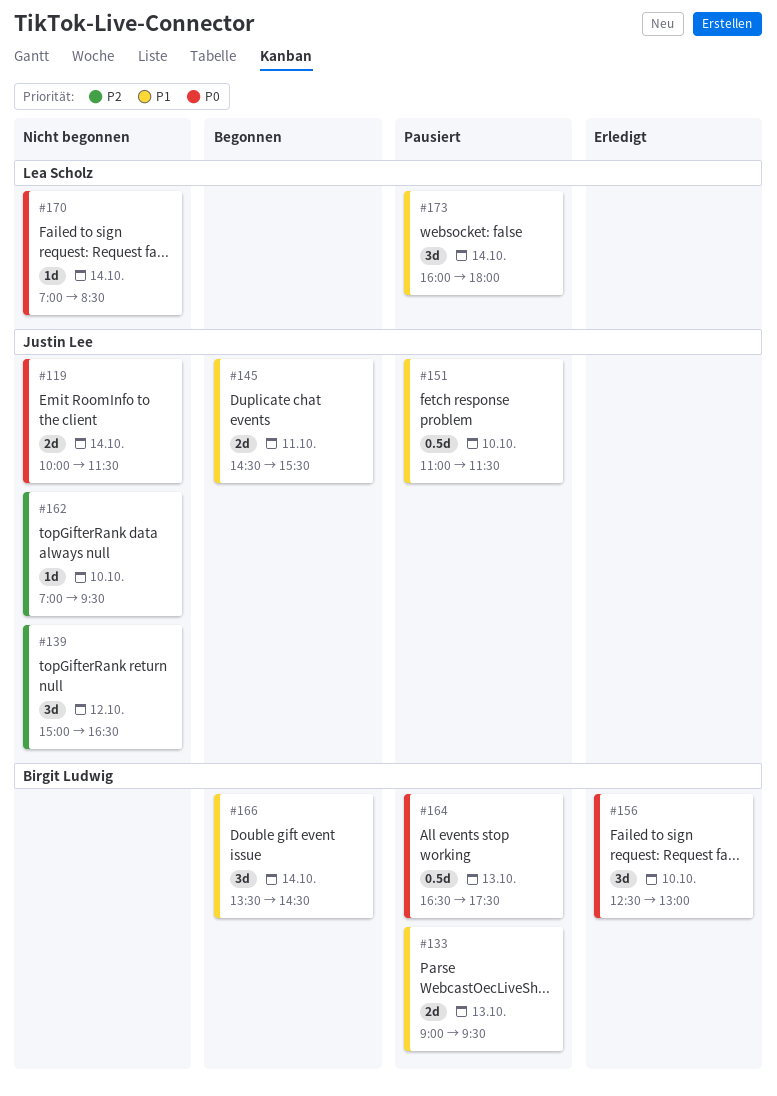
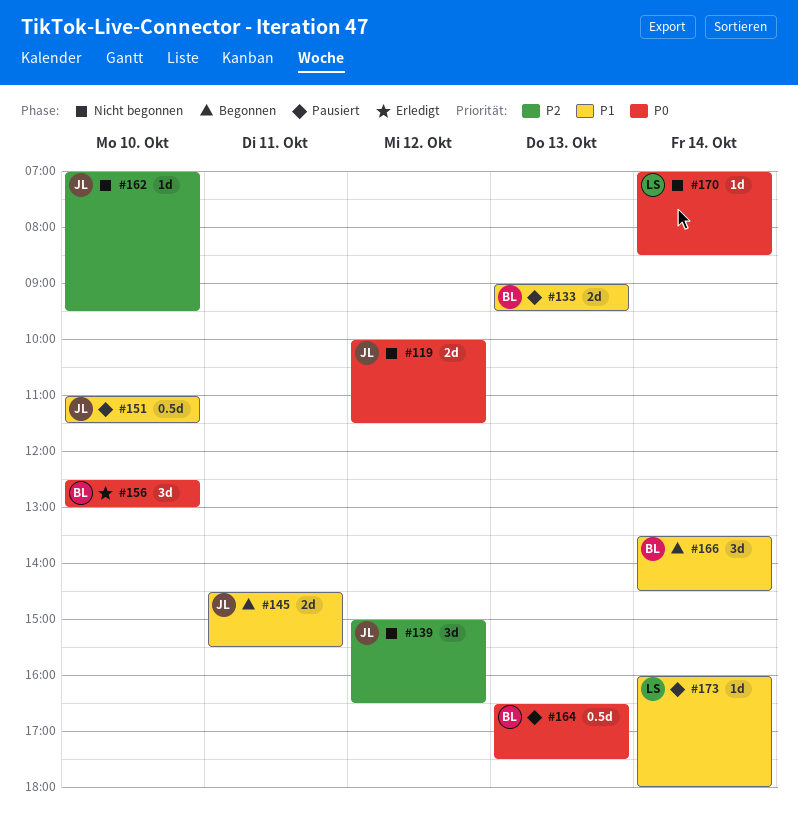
#119, day: Oct 14 -> Oct 12
#173, estimate: 3d -> 1d

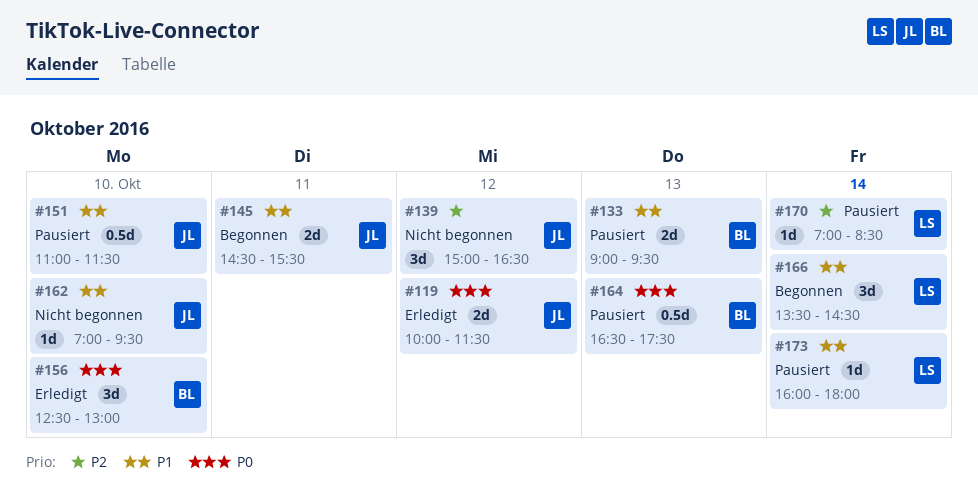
#119, status: Nicht begonnen -> Erledigt
#162, priority: P2 -> P1
#166, owner: BL -> LS
#170, status: Nicht begonnen -> Pausiert
#170, priority: P0 -> P2

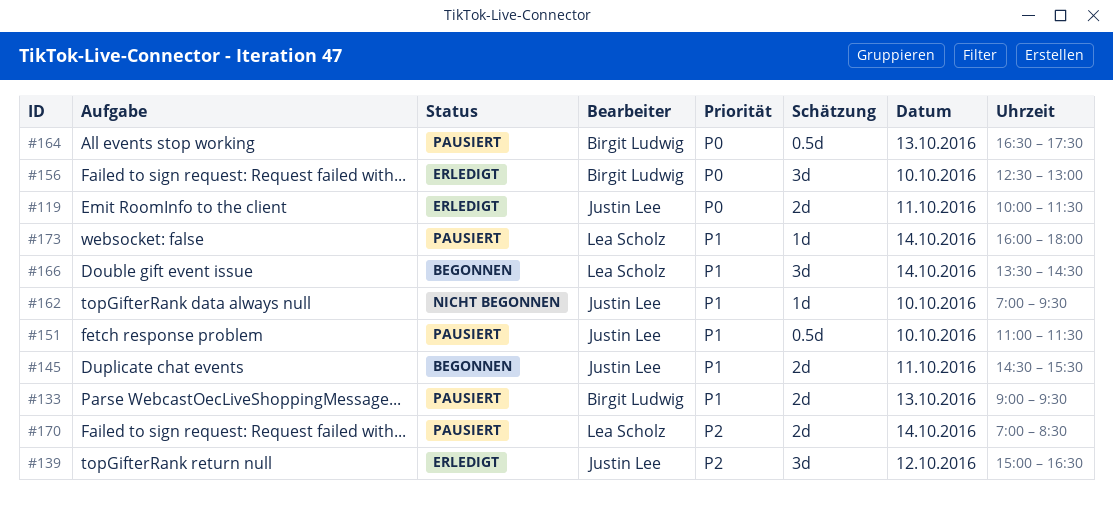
#119, day: Oct 12 -> Oct 11
#139, status: Nicht begonnen -> Erledigt
#170, estimate: 1d -> 2d

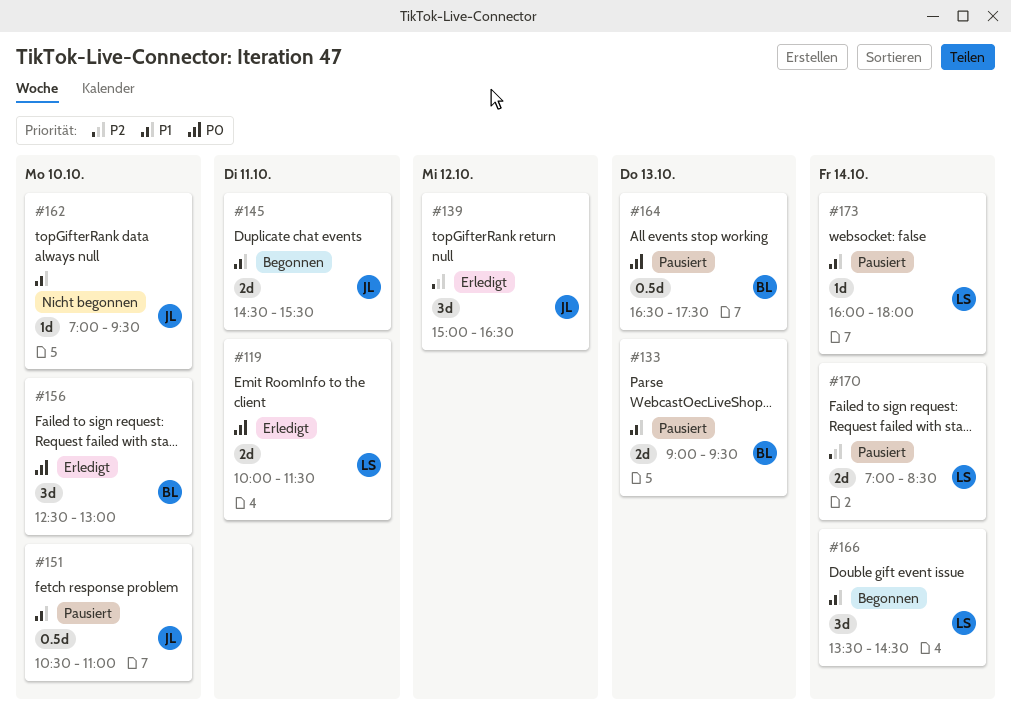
#119, owner: Justin Lee -> Lea Scholz
#151, begins: 11:00 -> 10:30
#151, ends: 11:30 -> 11:00

